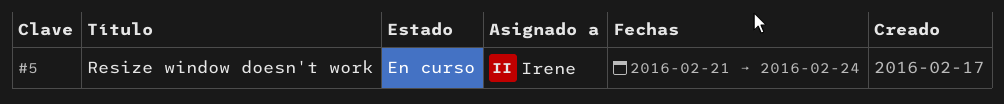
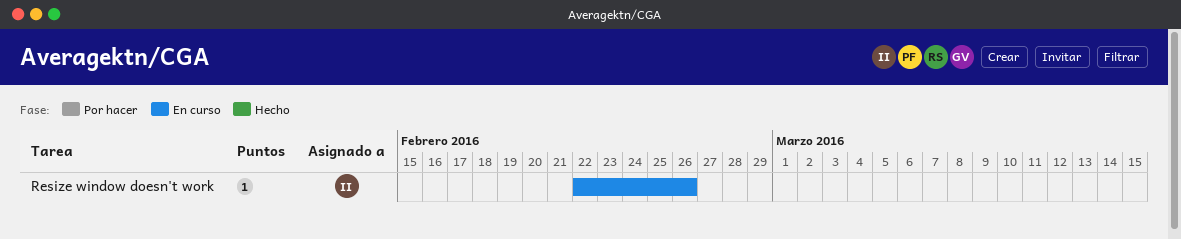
Resize window doesn't work, start: Feb 21 -> Feb 22
Resize window doesn't work, due: Feb 24 -> Feb 26

